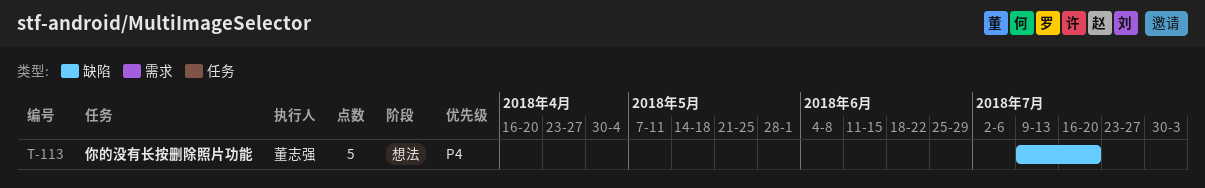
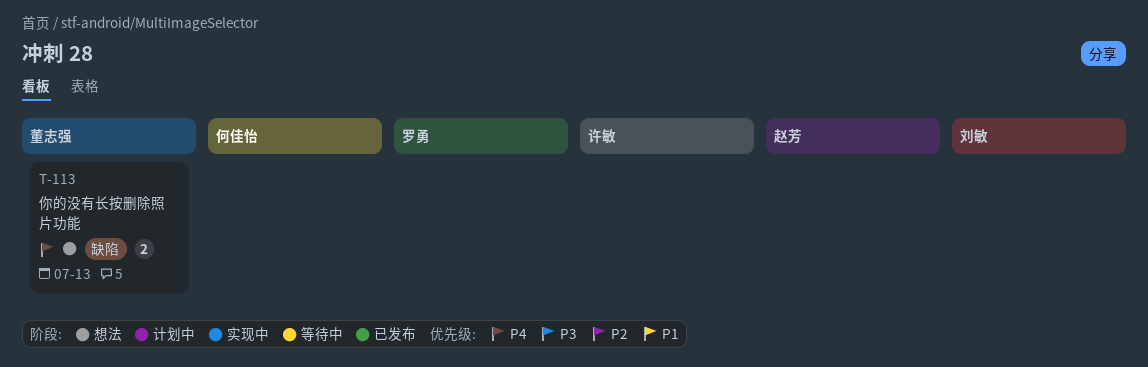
T-113, estimate: 5 -> 2
T-113, due: Jul 20 -> Jul 13

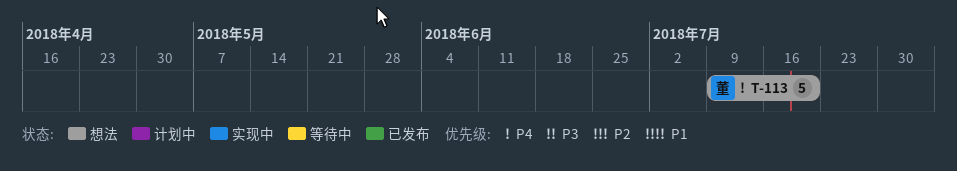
T-113, estimate: 2 -> 5
T-113, due: Jul 13 -> Jul 20

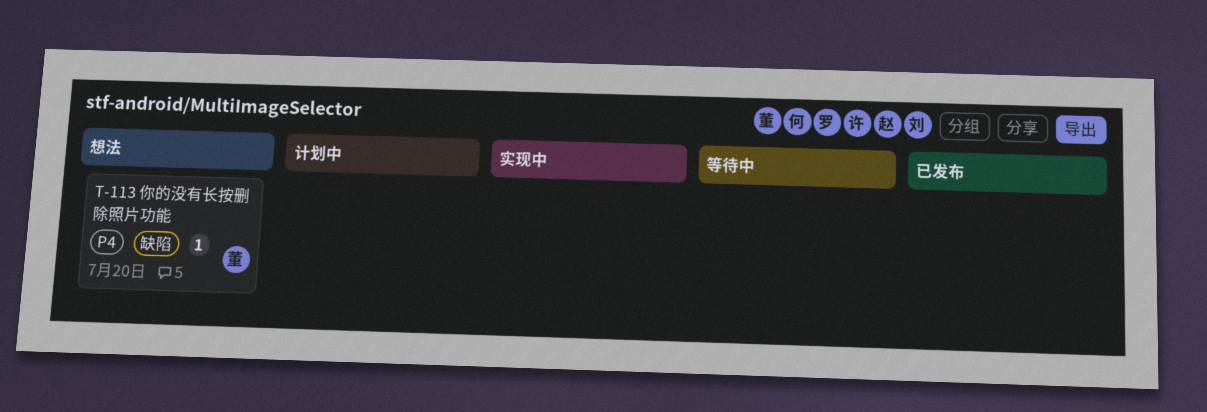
T-113, estimate: 5 -> 1

